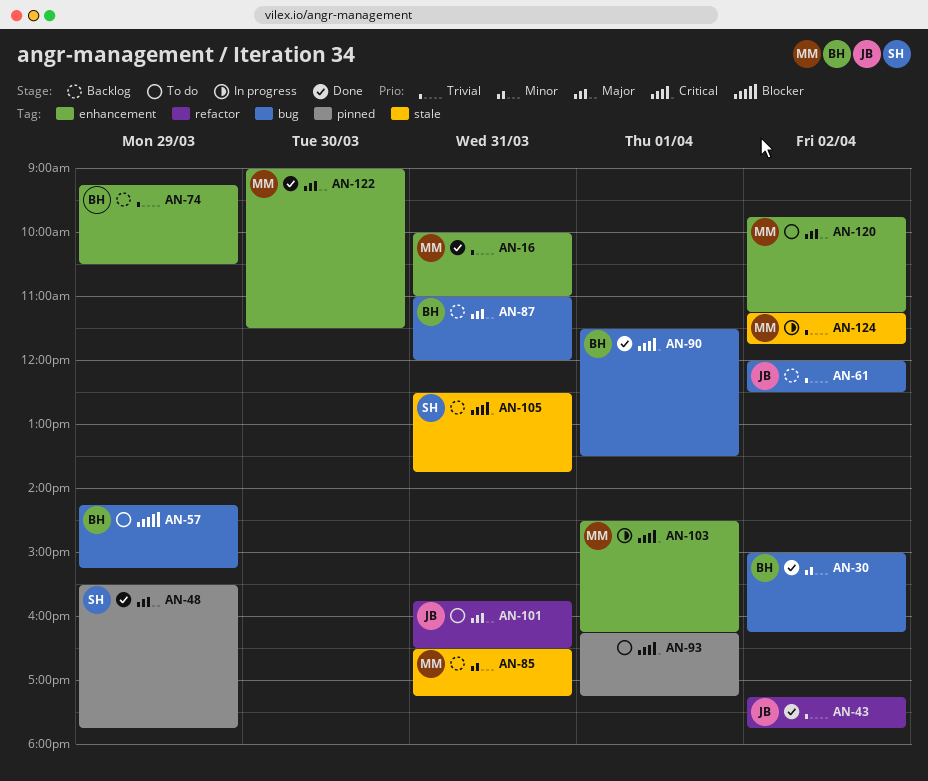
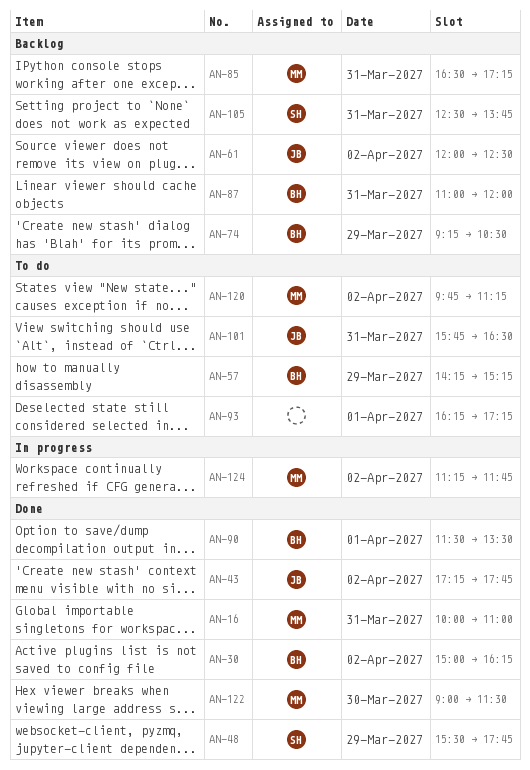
AN-103: present -> none

